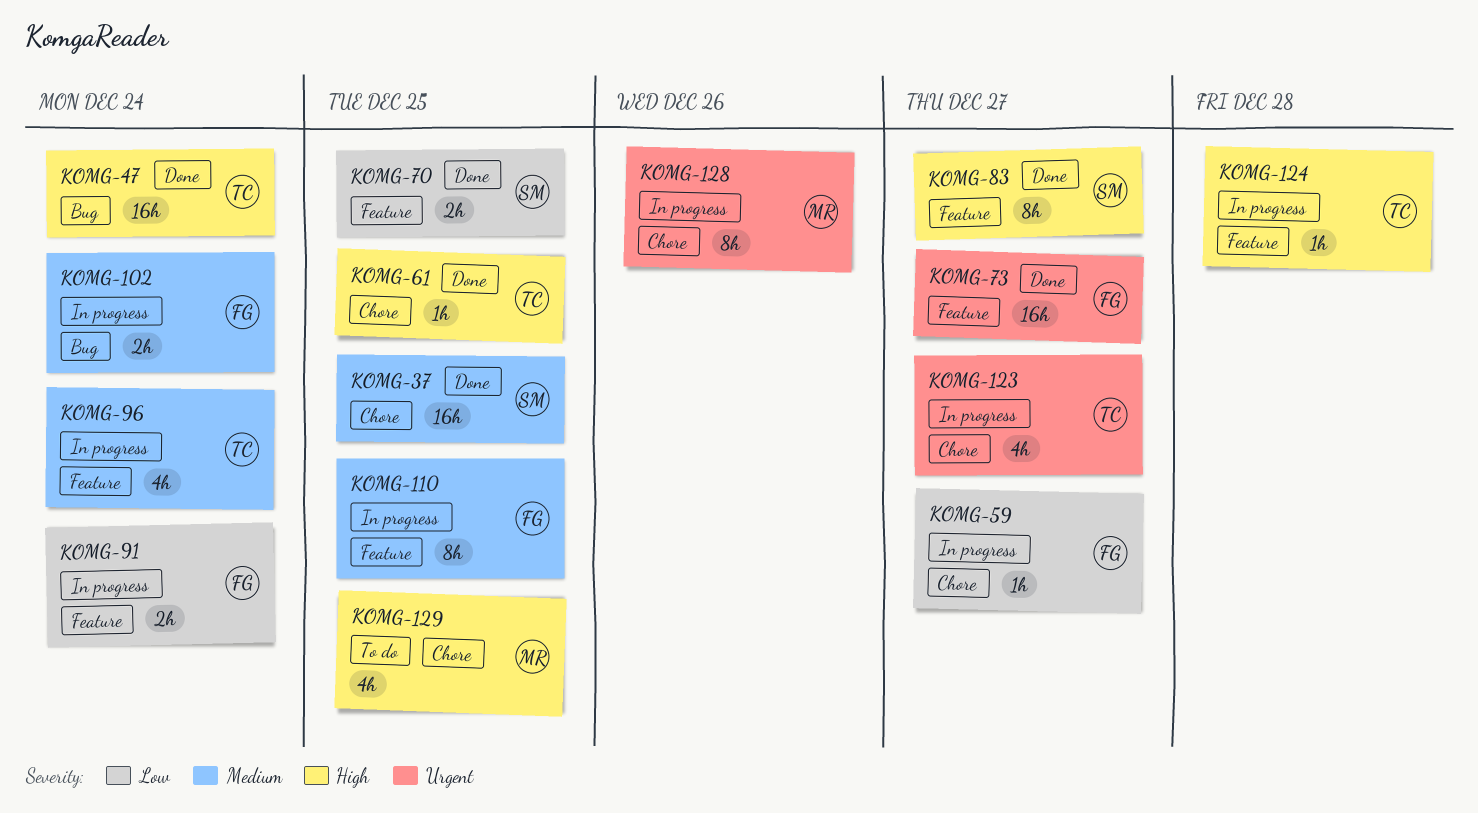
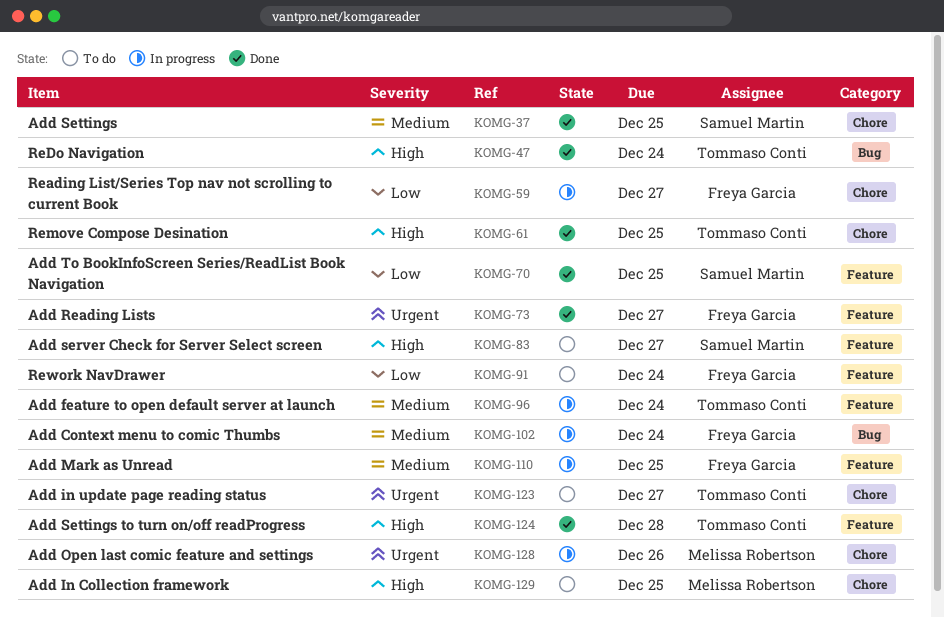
KOMG-83, status: Done -> To do
KOMG-91, status: In progress -> To do
KOMG-123, status: In progress -> To do
KOMG-124, status: In progress -> Done

